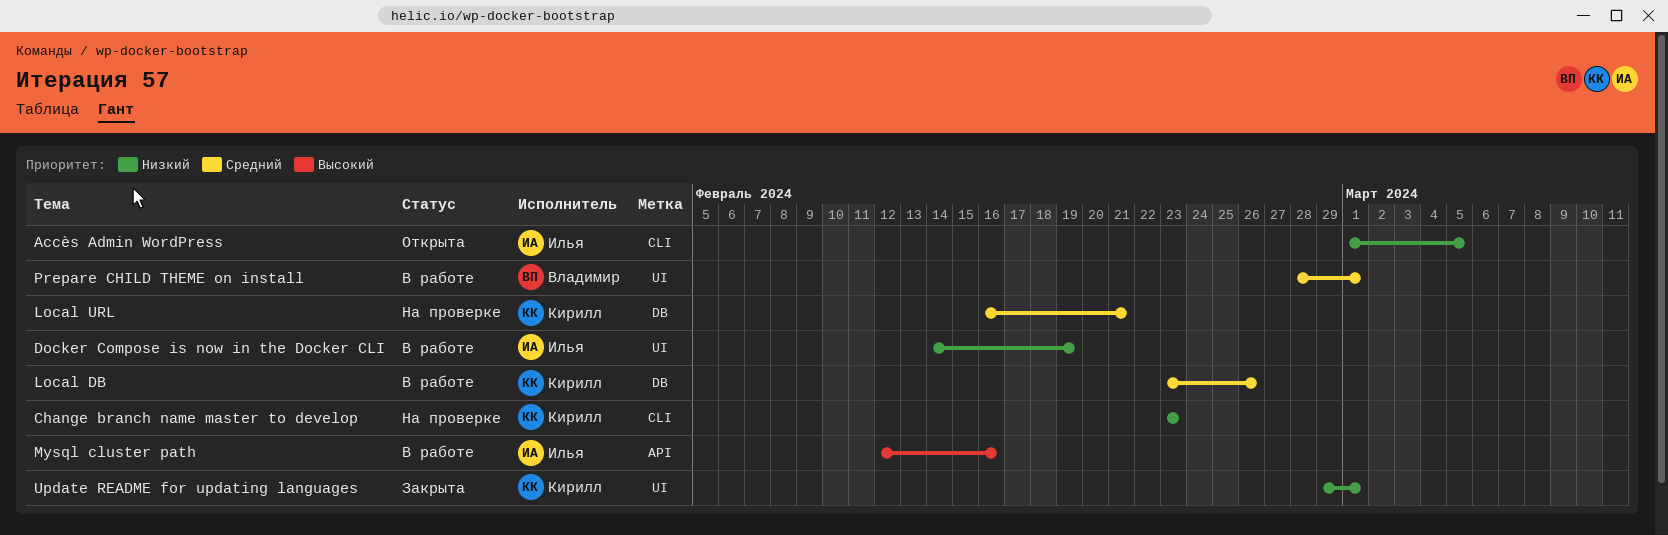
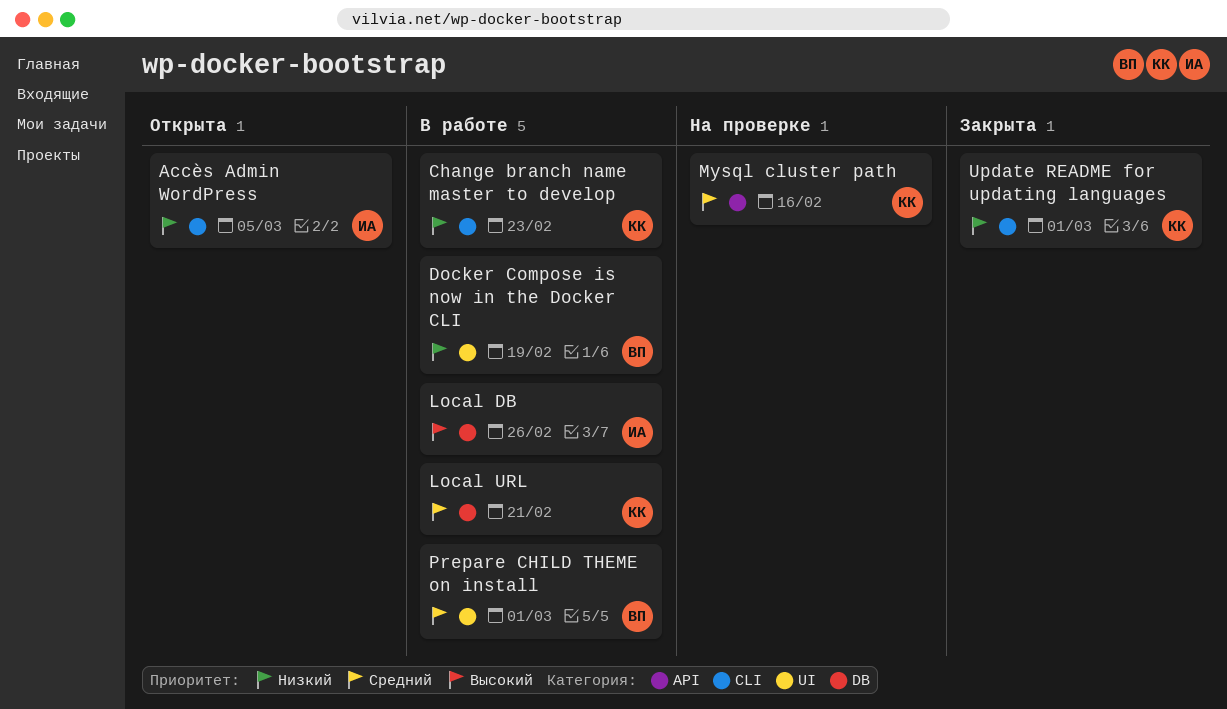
Change branch name master to develop, status: На проверке -> В работе
Docker Compose is now in the Docker CLI, owner: Илья -> Владимир
Local DB, owner: Кирилл -> Илья
Local DB, priority: Средний -> Высокий
Local URL, status: На проверке -> В работе
Mysql cluster path, status: В работе -> На проверке
Mysql cluster path, owner: Илья -> Кирилл
Mysql cluster path, priority: Высокий -> Средний
Update README for updating languages, label: UI -> CLI

